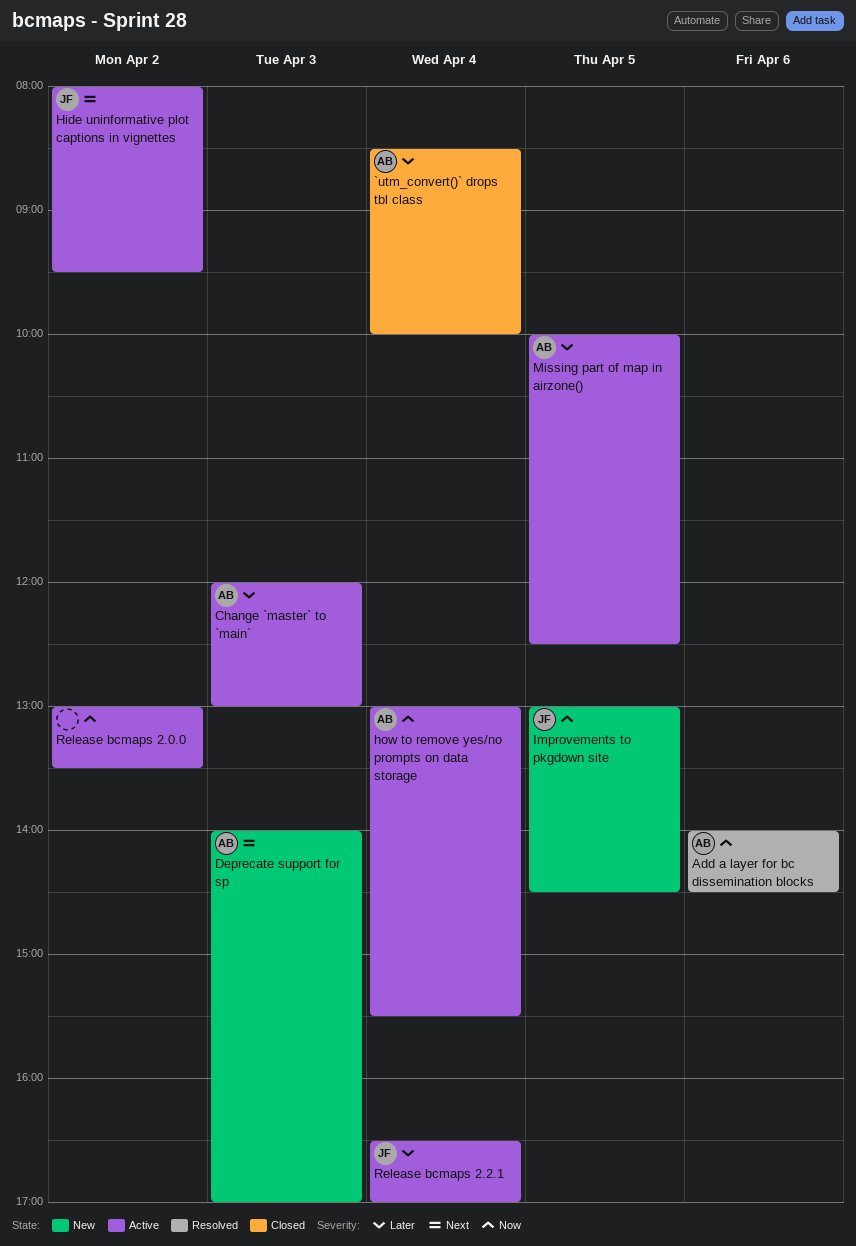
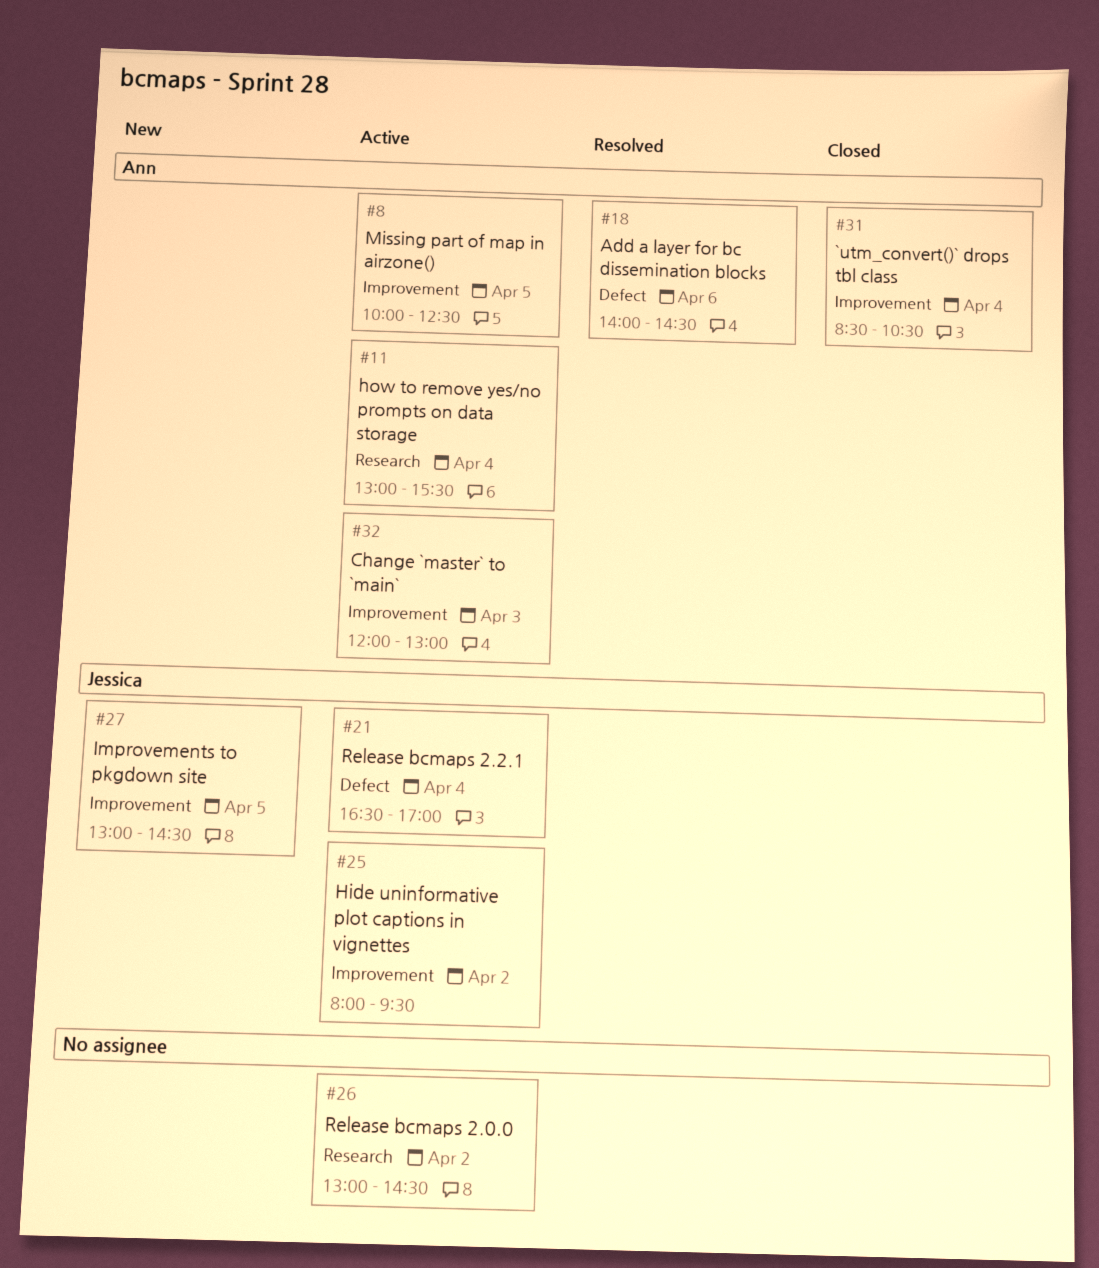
`utm_convert()` drops tbl class, ends: 10:00 -> 10:30
Deprecate support for sp: present -> none
Release bcmaps 2.0.0, ends: 13:30 -> 14:30

